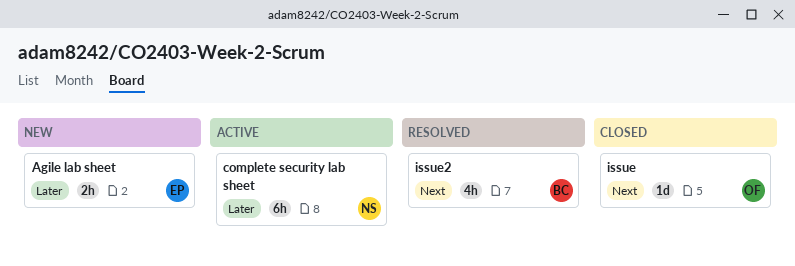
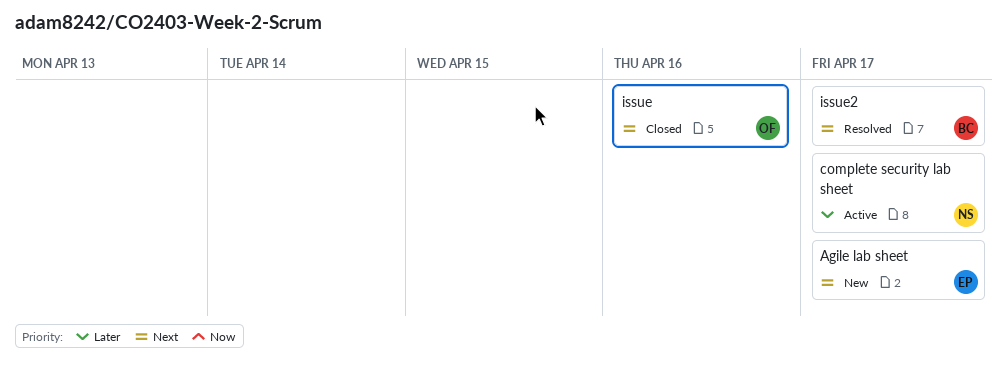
Agile lab sheet, priority: Later -> Next

